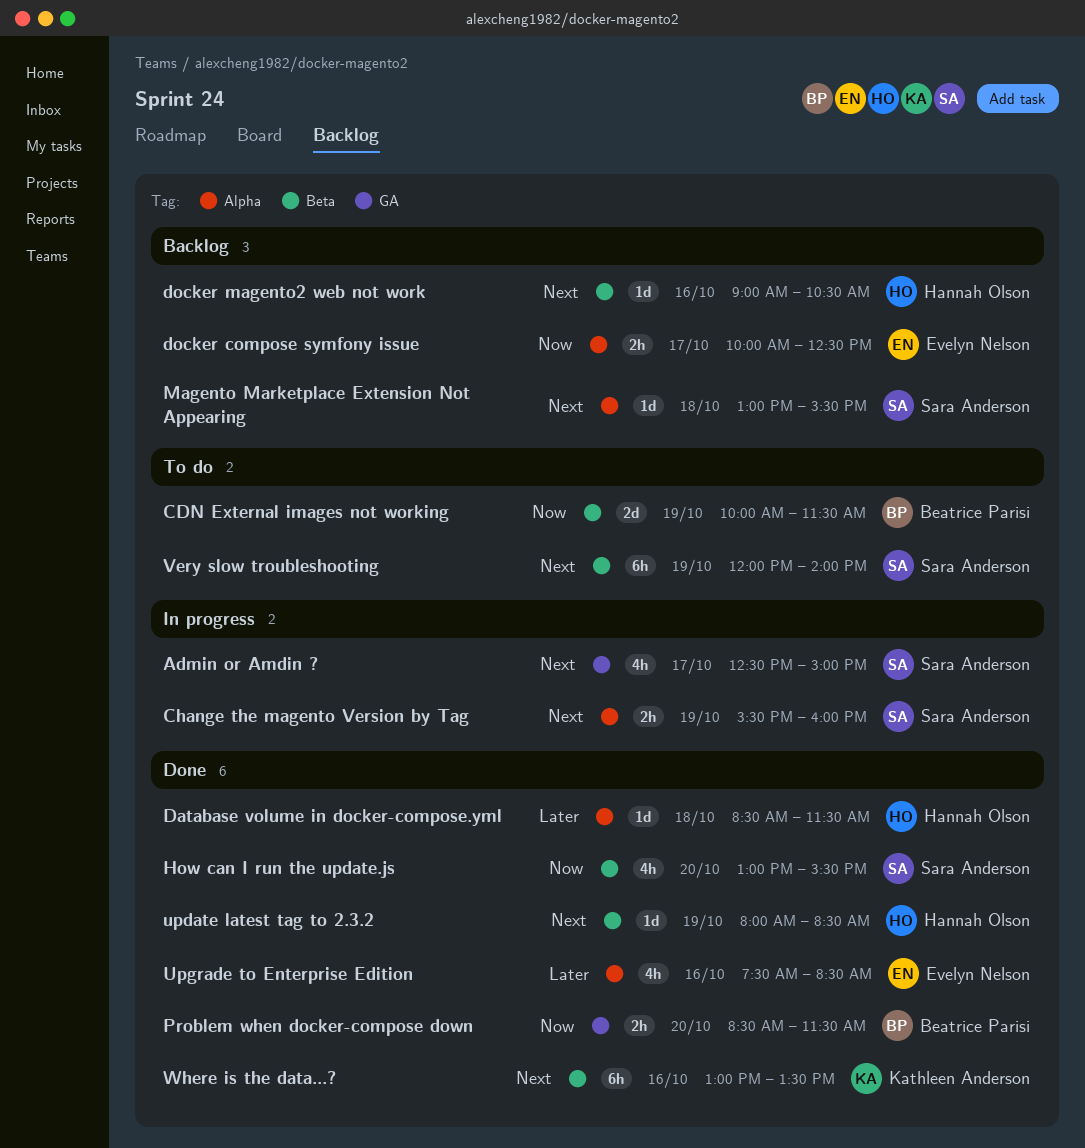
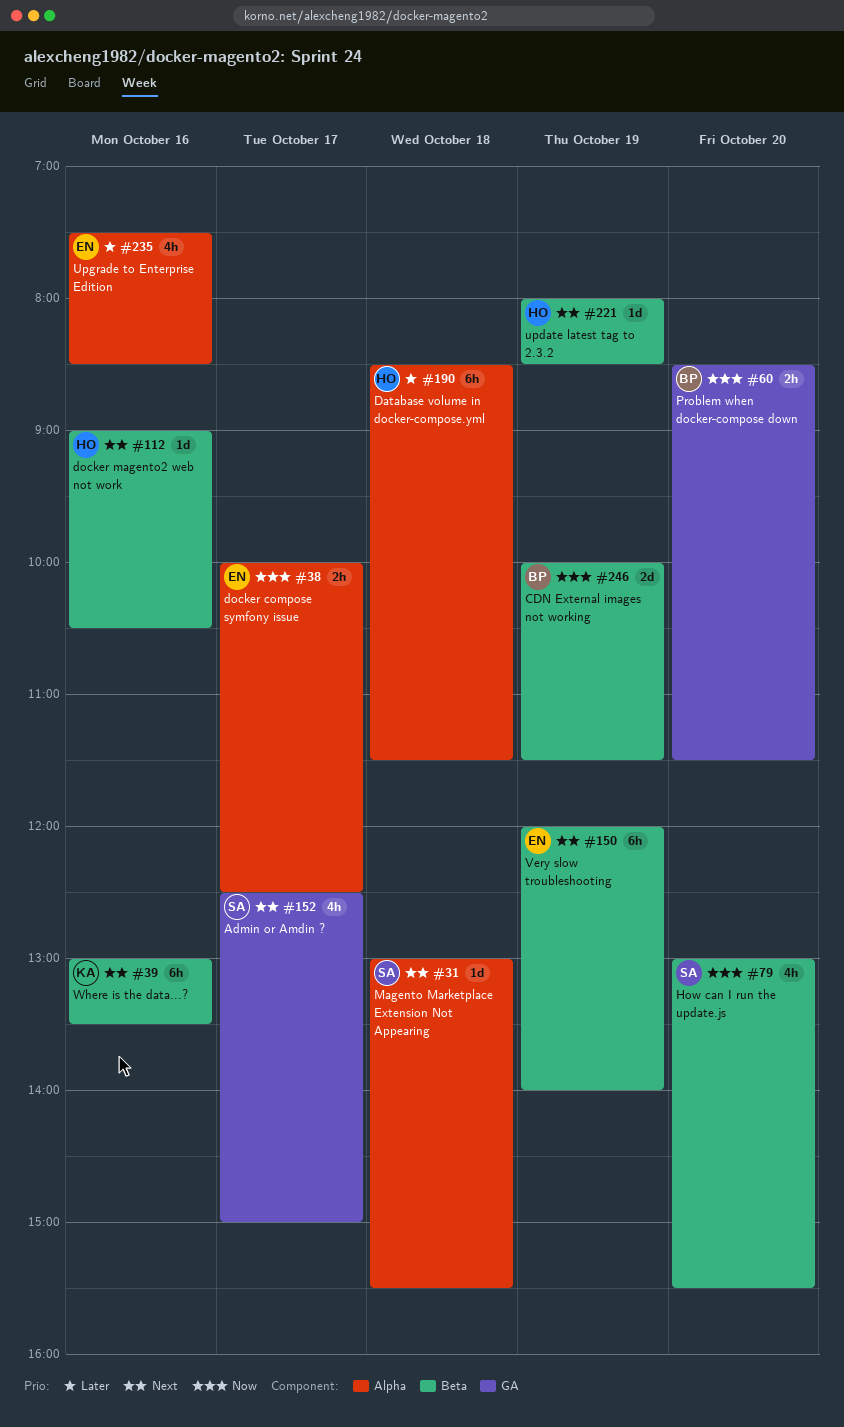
Change the magento Version by Tag: present -> none
Database volume in docker-compose.yml, estimate: 1d -> 6h
Very slow troubleshooting, owner: Sara Anderson -> Evelyn Nelson

